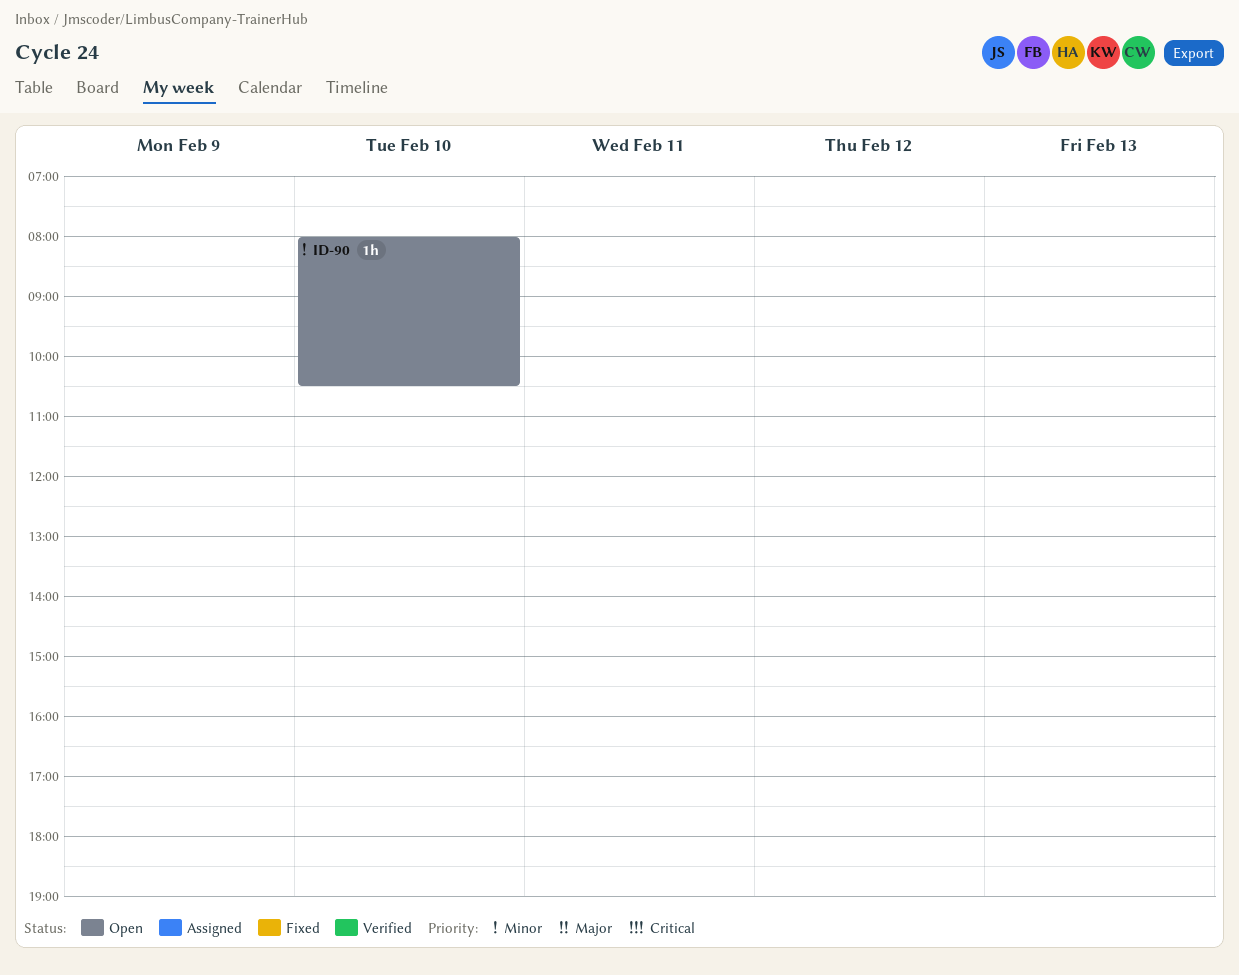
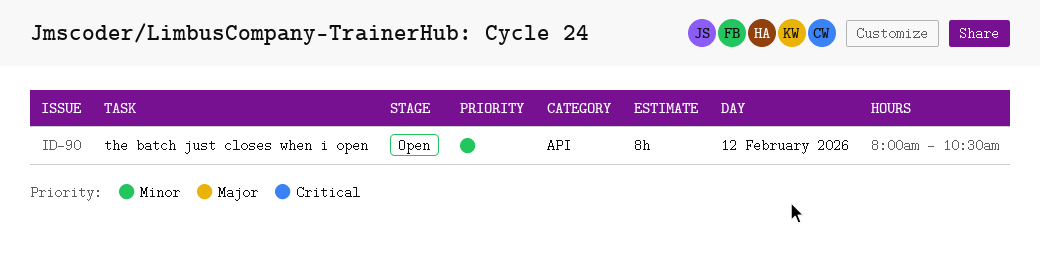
ID-90, estimate: 1h -> 8h
ID-90, day: Feb 10 -> Feb 12

